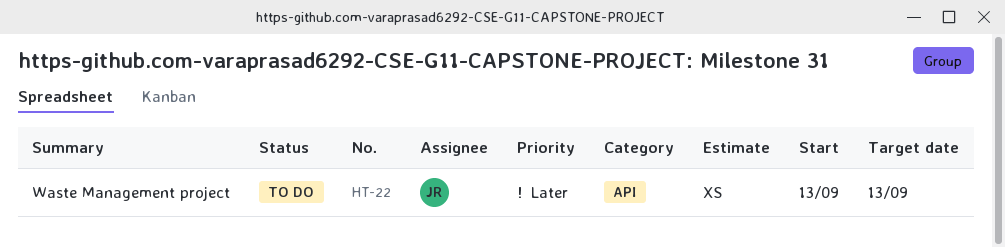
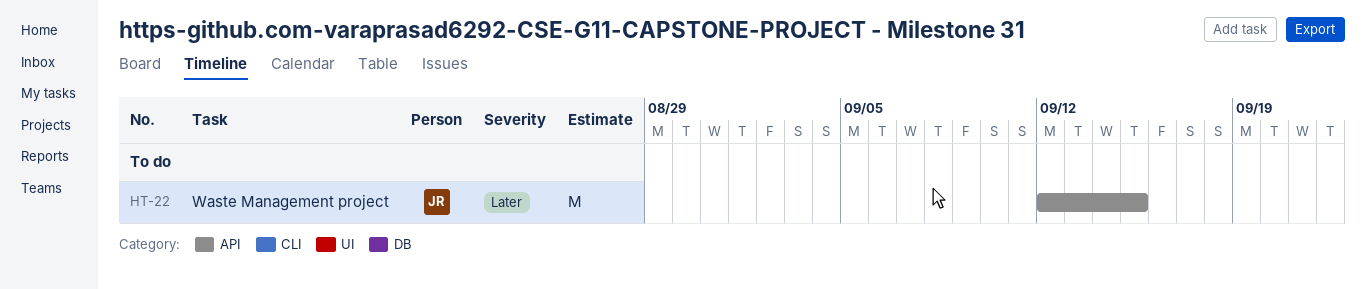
HT-22, estimate: XS -> M
HT-22, start: Sep 13 -> Sep 12
HT-22, due: Sep 13 -> Sep 15

